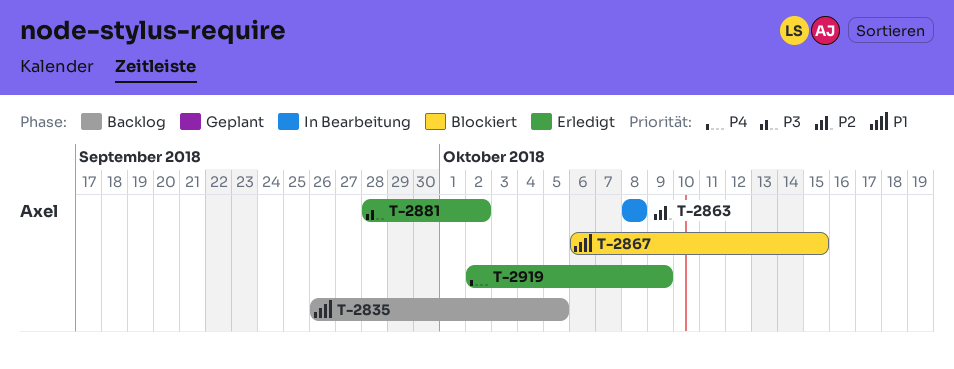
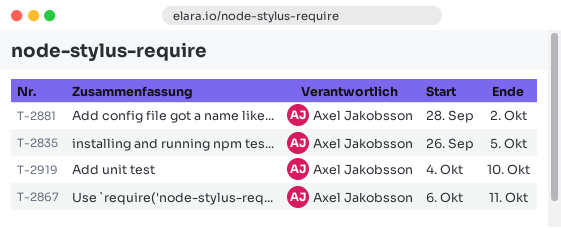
T-2863: present -> none
T-2867, due: Oct 15 -> Oct 11
T-2919, start: Oct 2 -> Oct 4
T-2919, due: Oct 9 -> Oct 10

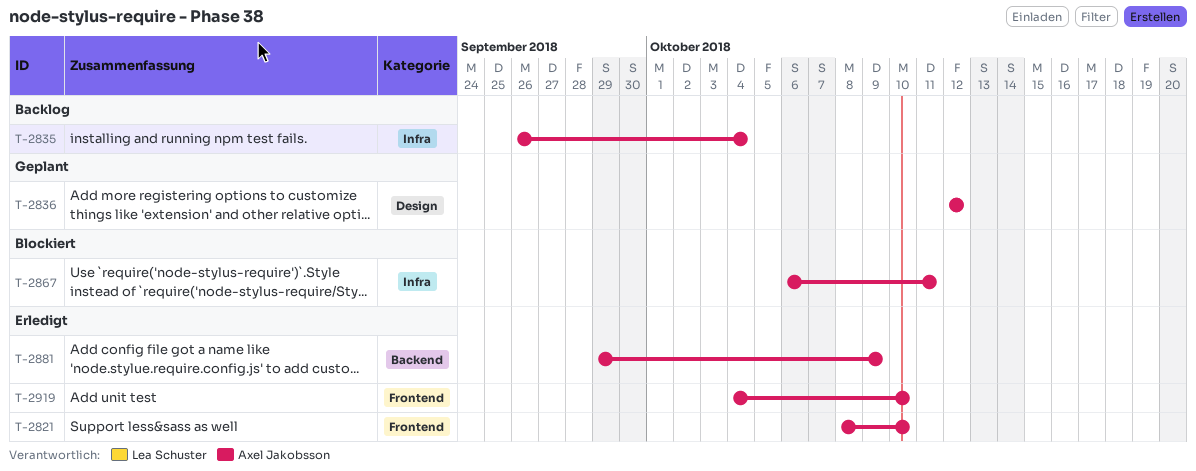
T-2821: none -> present
T-2835, due: Oct 5 -> Oct 4
T-2836: none -> present
T-2881, start: Sep 28 -> Sep 29
T-2881, due: Oct 2 -> Oct 9

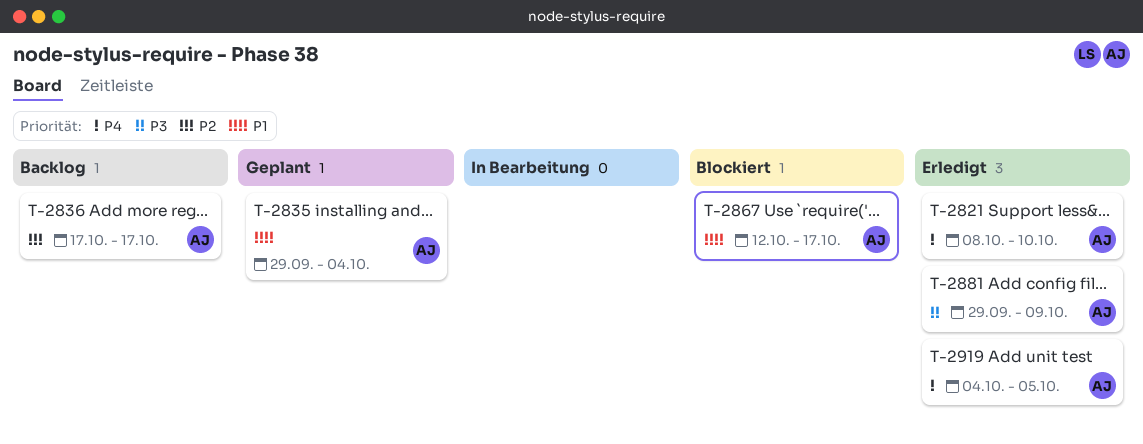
T-2835, status: Backlog -> Geplant
T-2835, start: Sep 26 -> Sep 29
T-2836, status: Geplant -> Backlog
T-2836, start: Oct 12 -> Oct 17
T-2836, due: Oct 12 -> Oct 17
T-2867, start: Oct 6 -> Oct 12
T-2867, due: Oct 11 -> Oct 17
T-2919, due: Oct 10 -> Oct 5

